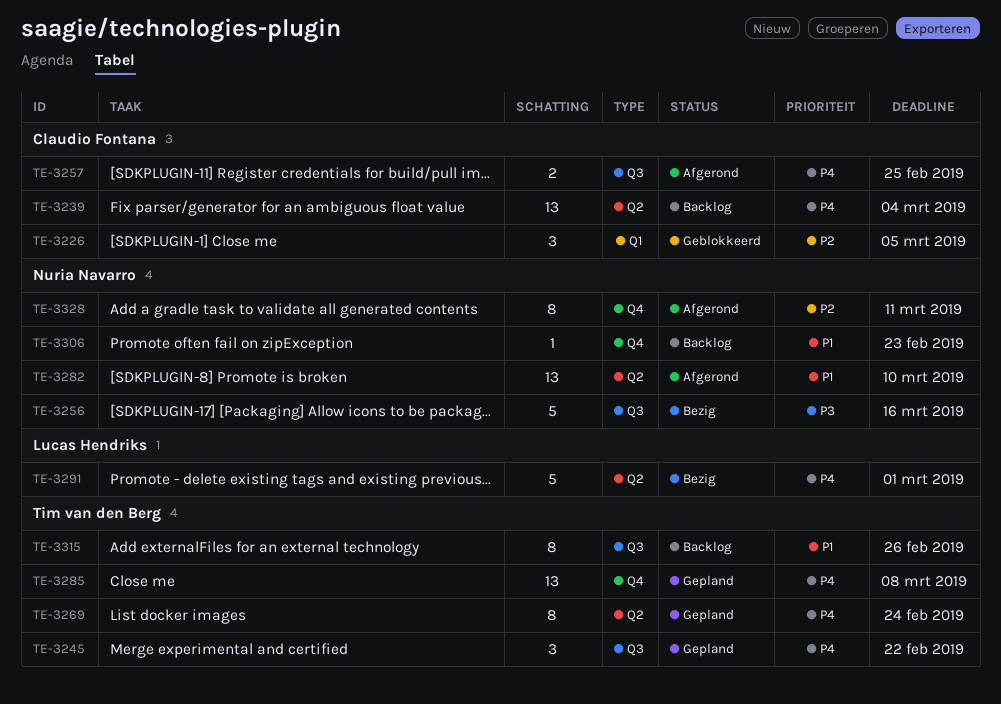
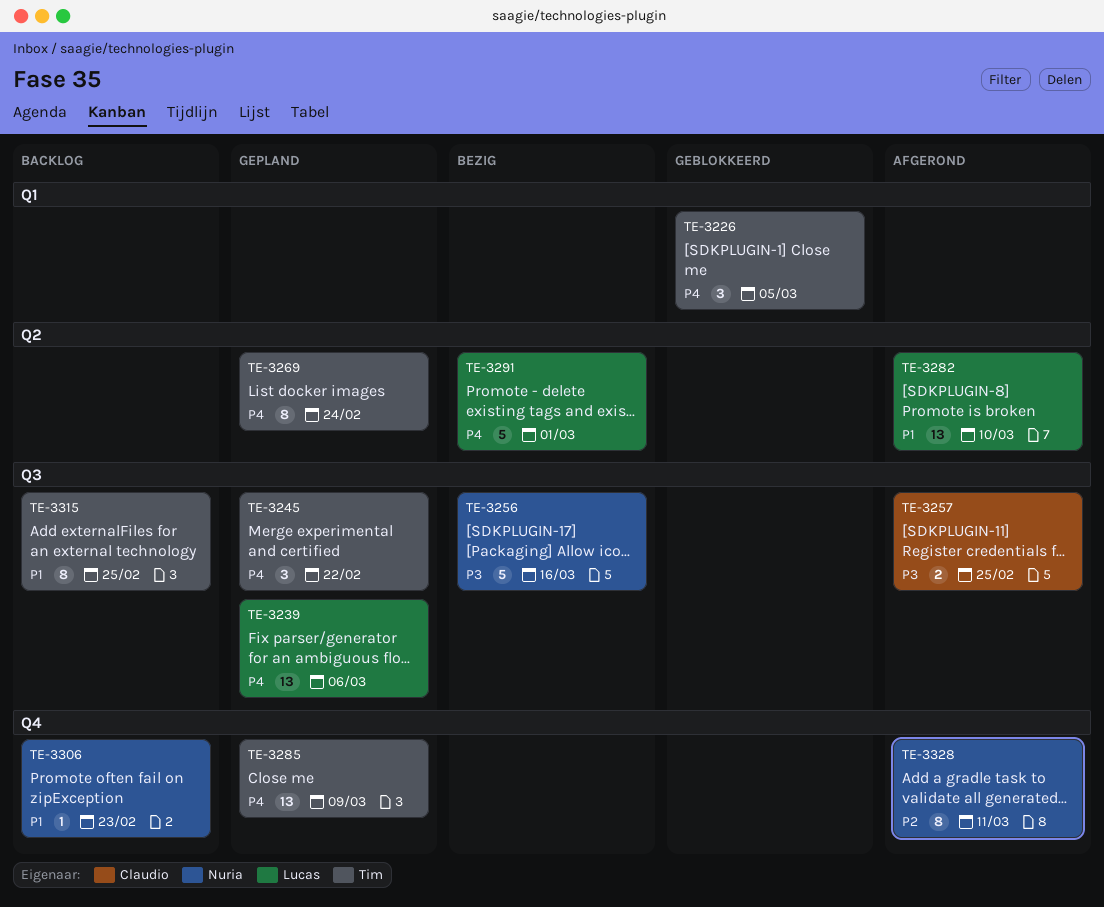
TE-3226, owner: Claudio Fontana -> Tim van den Berg
TE-3226, priority: P2 -> P4
TE-3239, status: Backlog -> Gepland
TE-3239, owner: Claudio Fontana -> Lucas Hendriks
TE-3239, label: Q2 -> Q3
TE-3239, due: Mar 4 -> Mar 6
TE-3257, priority: P4 -> P3
TE-3282, owner: Nuria Navarro -> Lucas Hendriks
TE-3285, due: Mar 8 -> Mar 9
TE-3315, due: Feb 26 -> Feb 25

